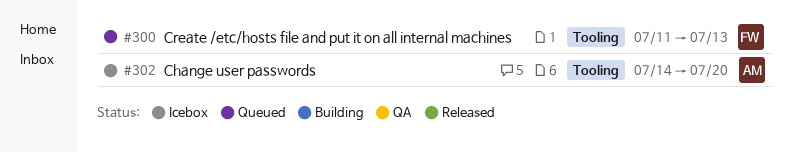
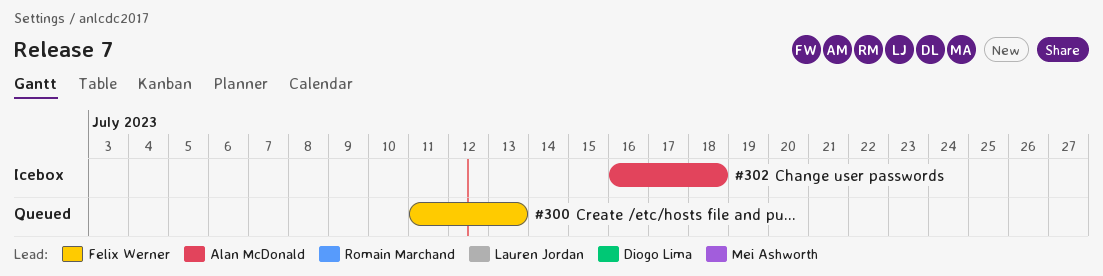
#302, start: Jul 14 -> Jul 16
#302, due: Jul 20 -> Jul 18

